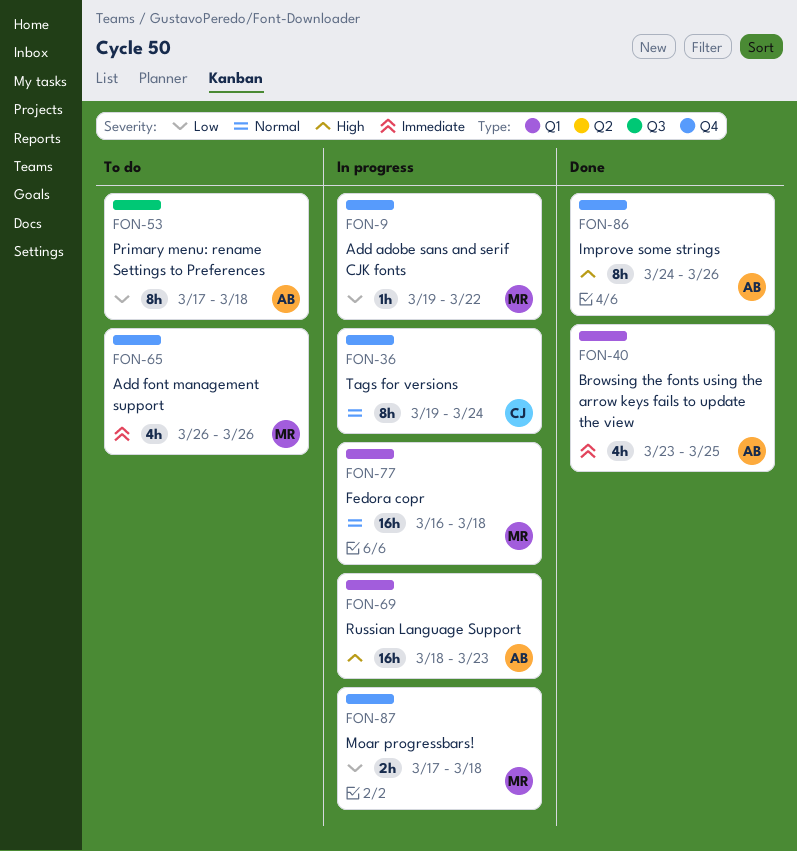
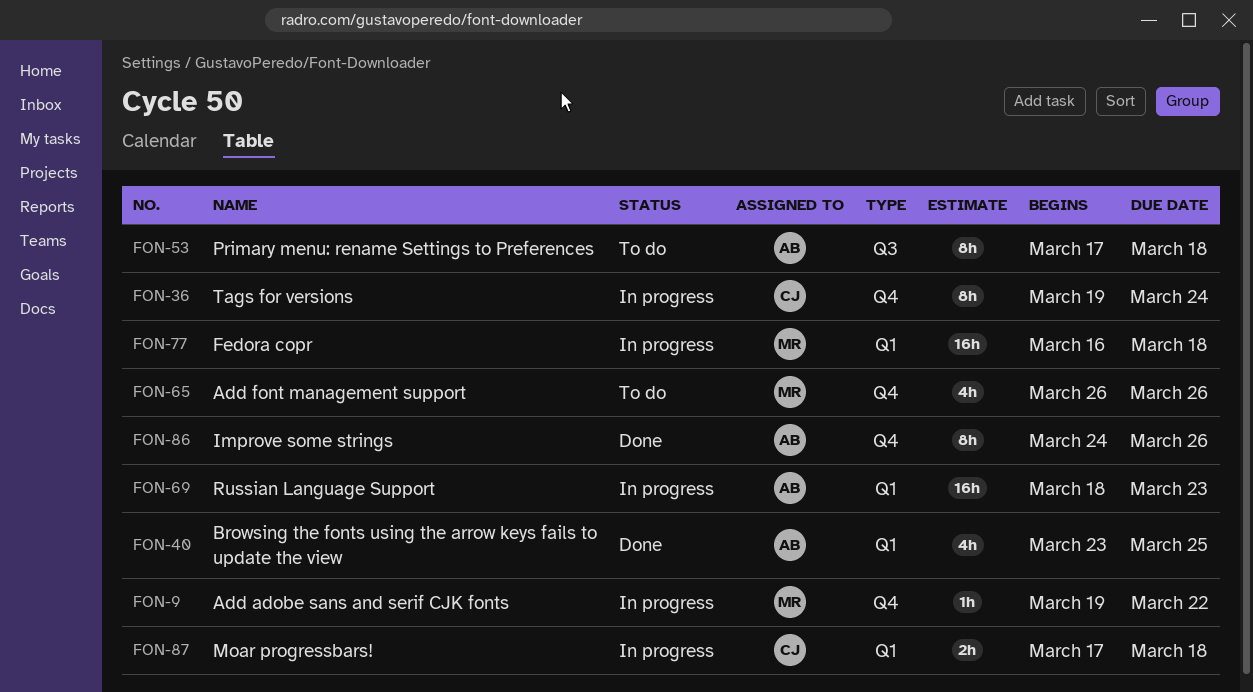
FON-87, owner: MR -> CJ
FON-87, label: Q4 -> Q1

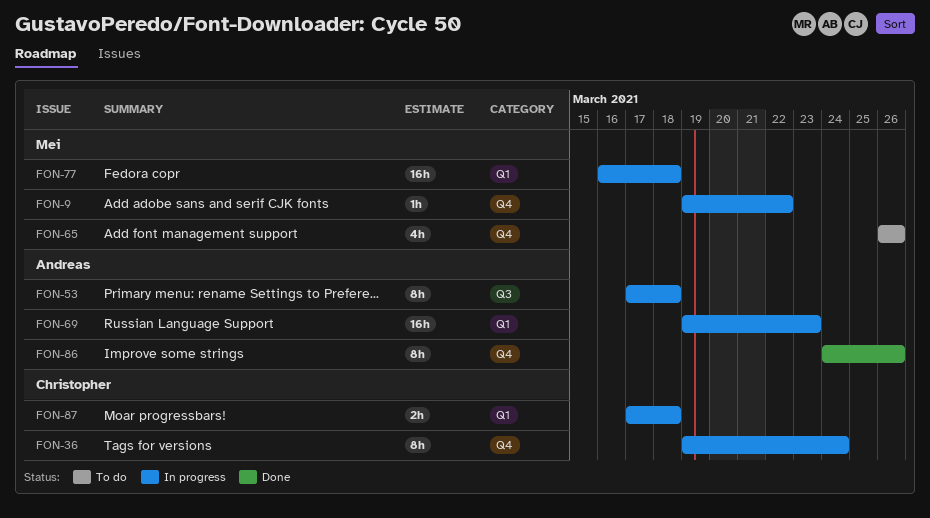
FON-40: present -> none
FON-53, status: To do -> In progress
FON-69, start: Mar 18 -> Mar 19

